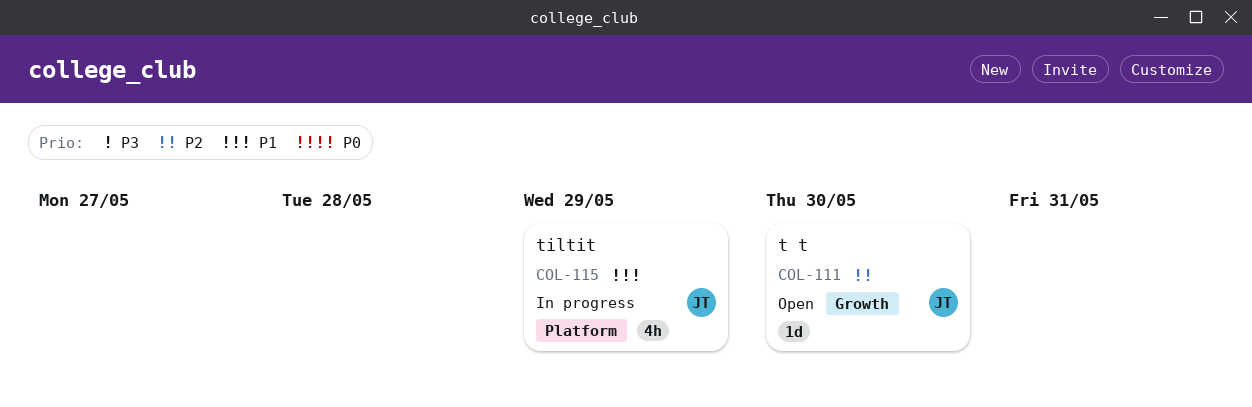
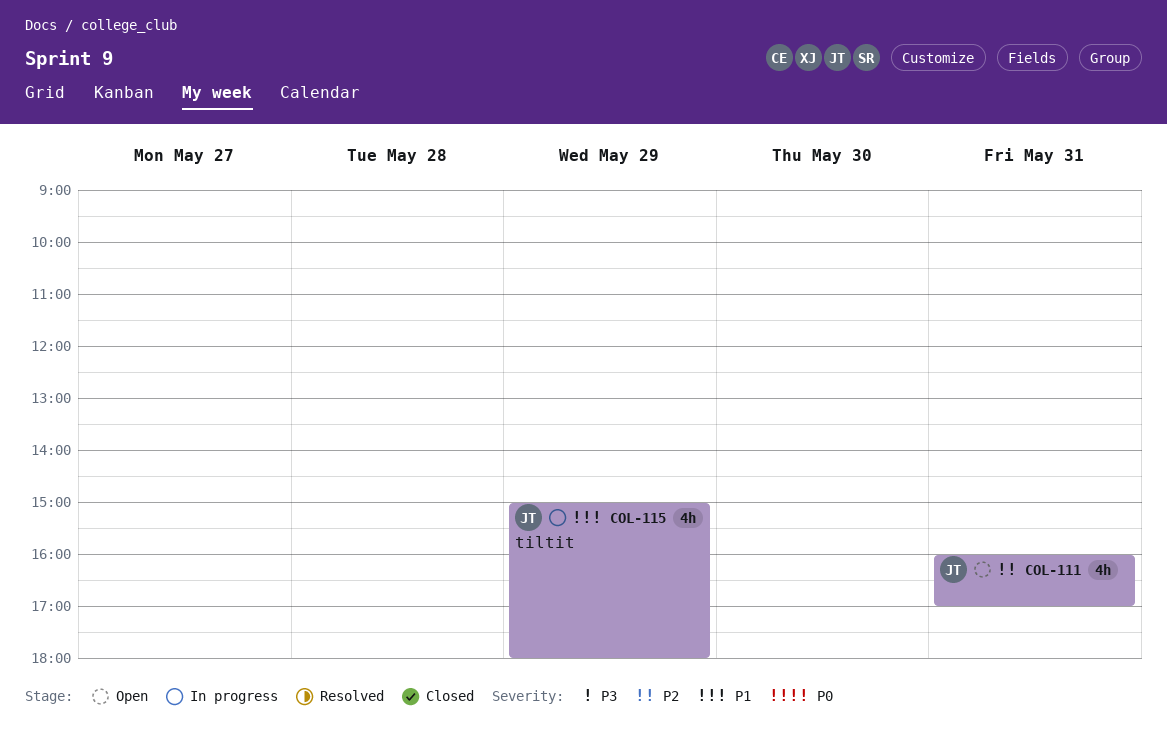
COL-111, estimate: 1d -> 4h
COL-111, day: May 30 -> May 31

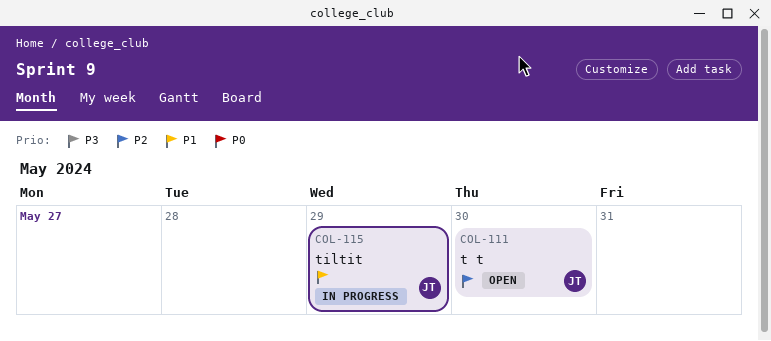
COL-111, day: May 31 -> May 30

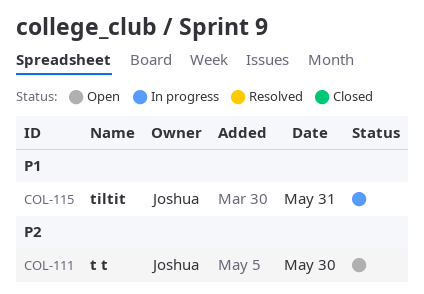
COL-115, day: May 29 -> May 31

